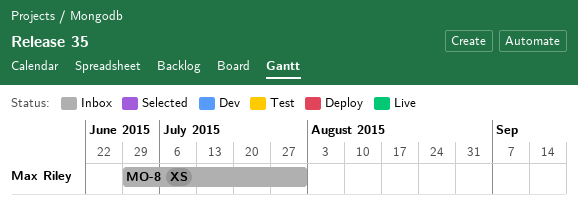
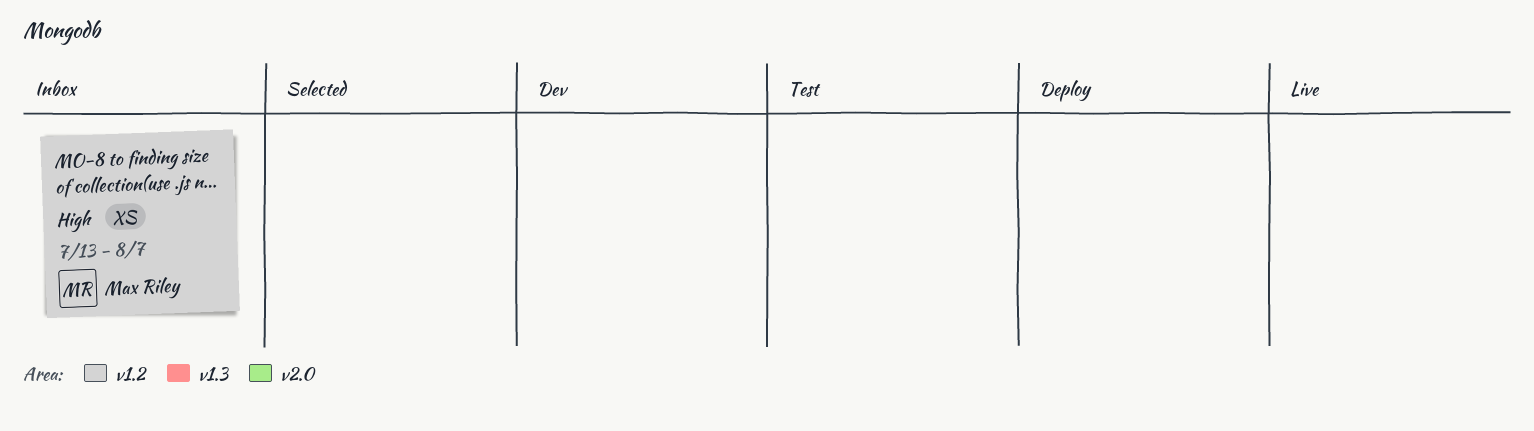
MO-8, start: Jun 29 -> Jul 13
MO-8, due: Jul 31 -> Aug 7

